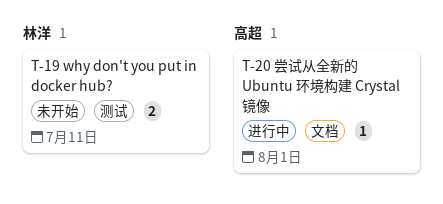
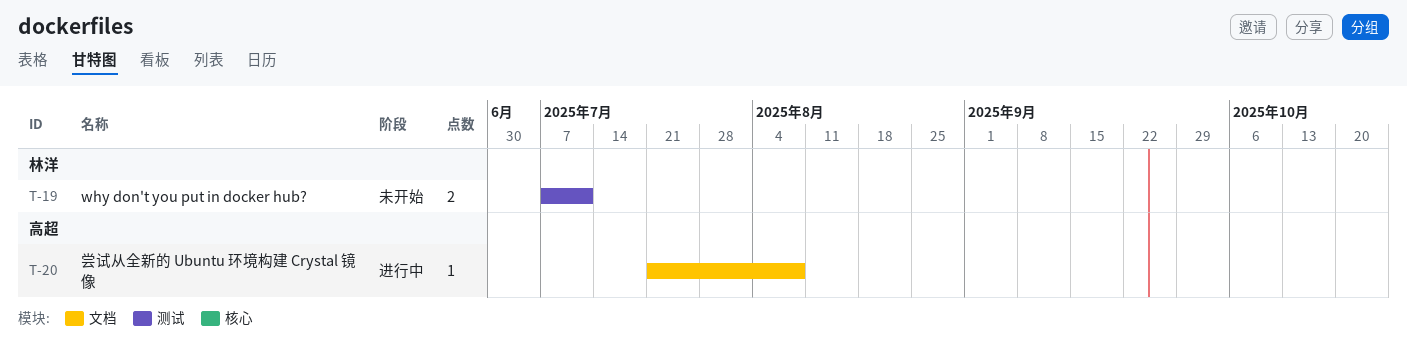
T-20, due: Aug 1 -> Aug 8

